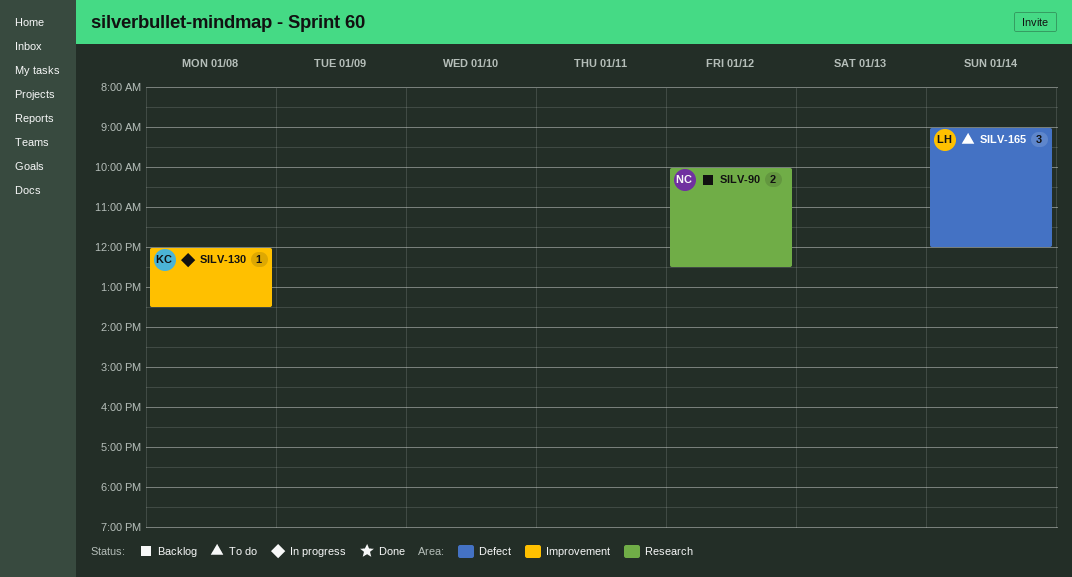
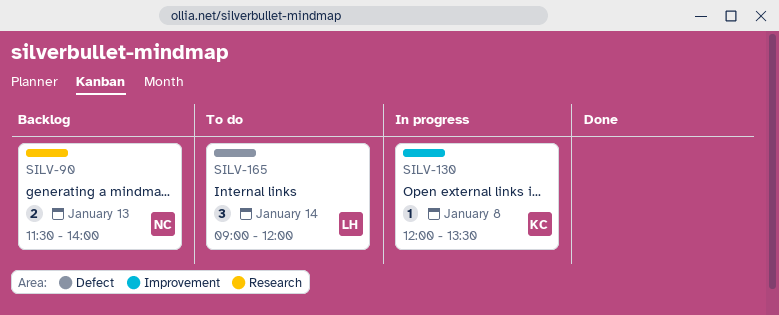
SILV-90, day: Jan 12 -> Jan 13
SILV-90, begins: 10:00 -> 11:30
SILV-90, ends: 12:30 -> 14:00

